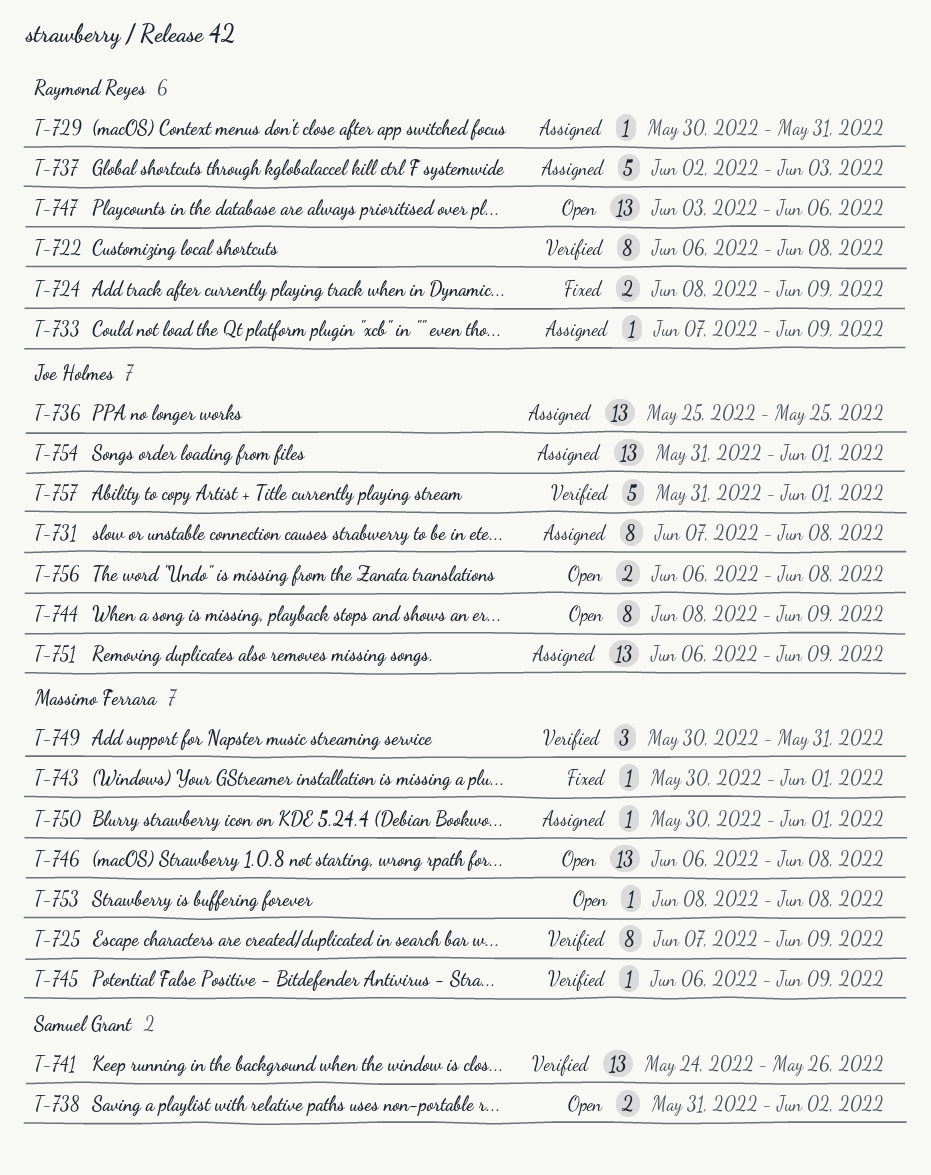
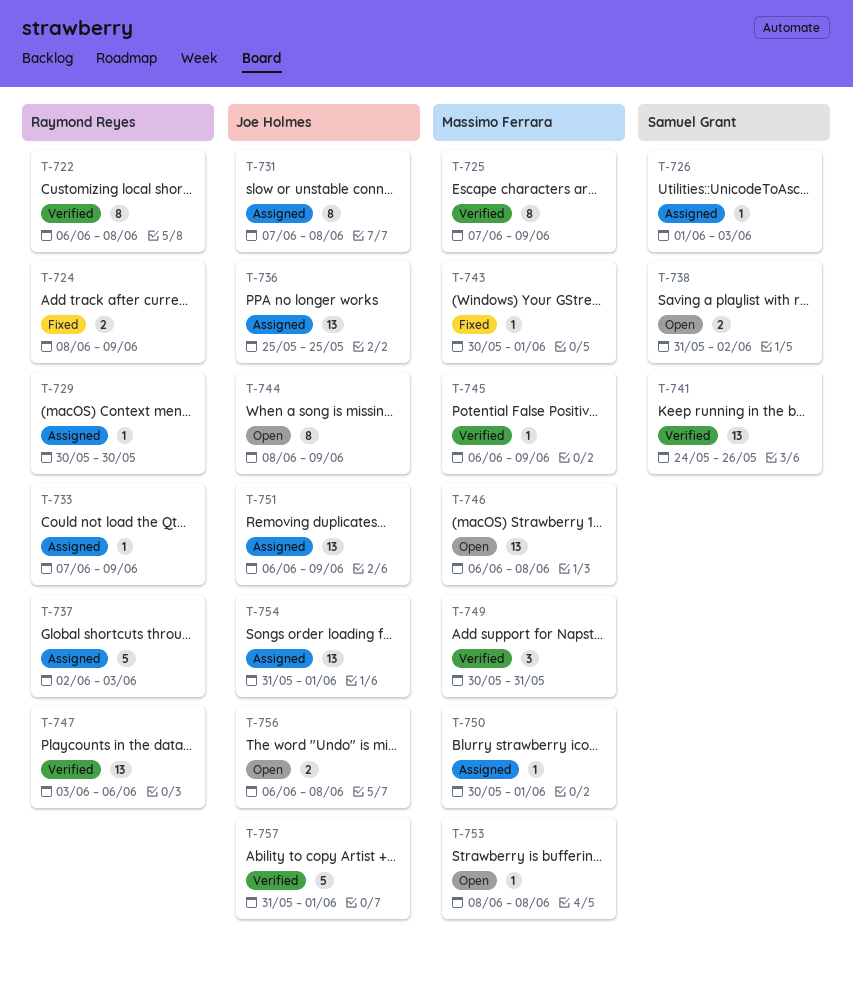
T-726: none -> present
T-729, due: May 31 -> May 30
T-747, status: Open -> Verified

